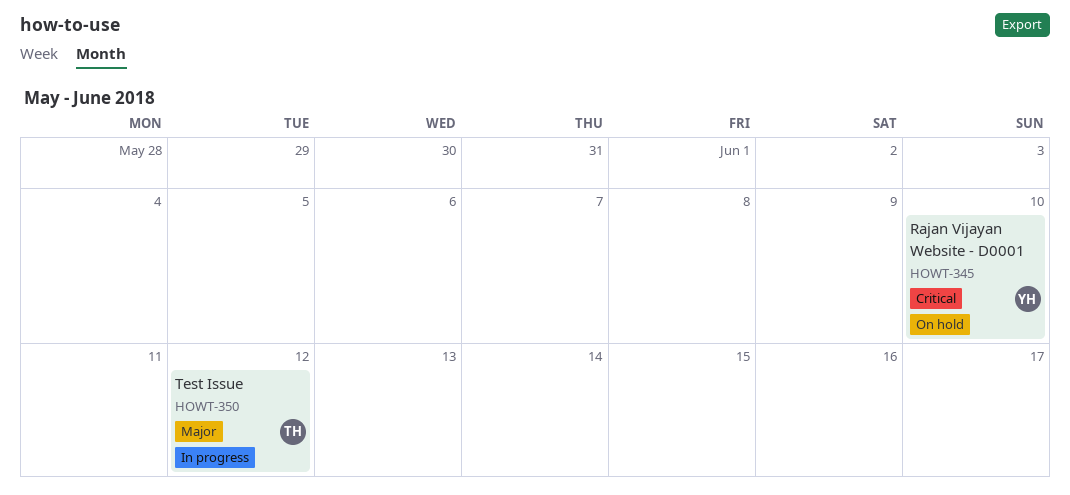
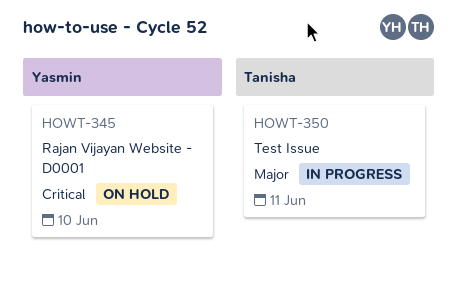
HOWT-350, due: Jun 12 -> Jun 11

